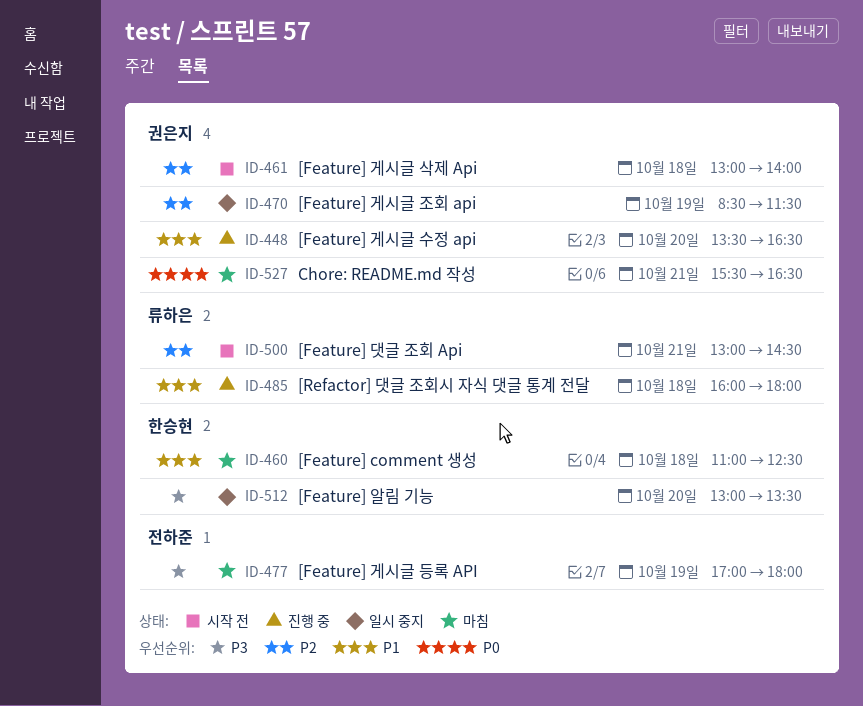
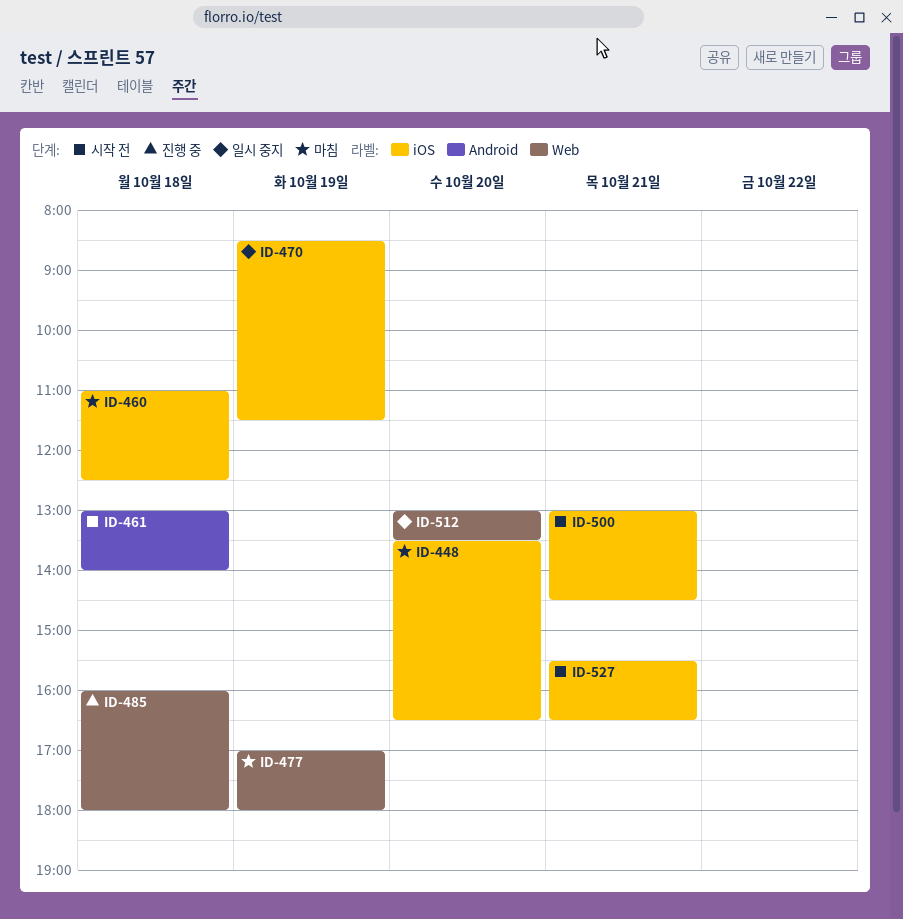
ID-448, status: 진행 중 -> 마침
ID-527, status: 마침 -> 시작 전

